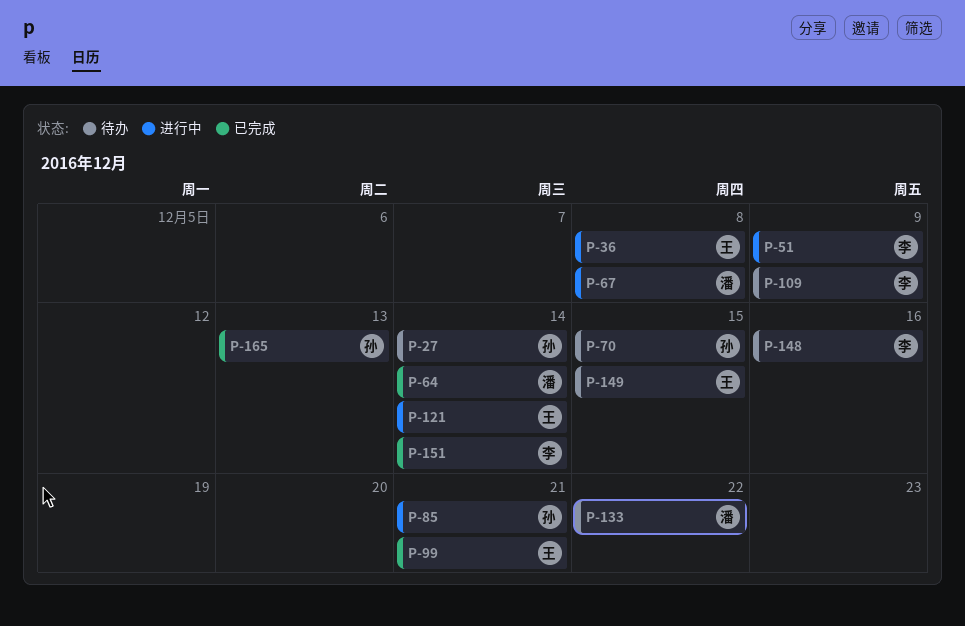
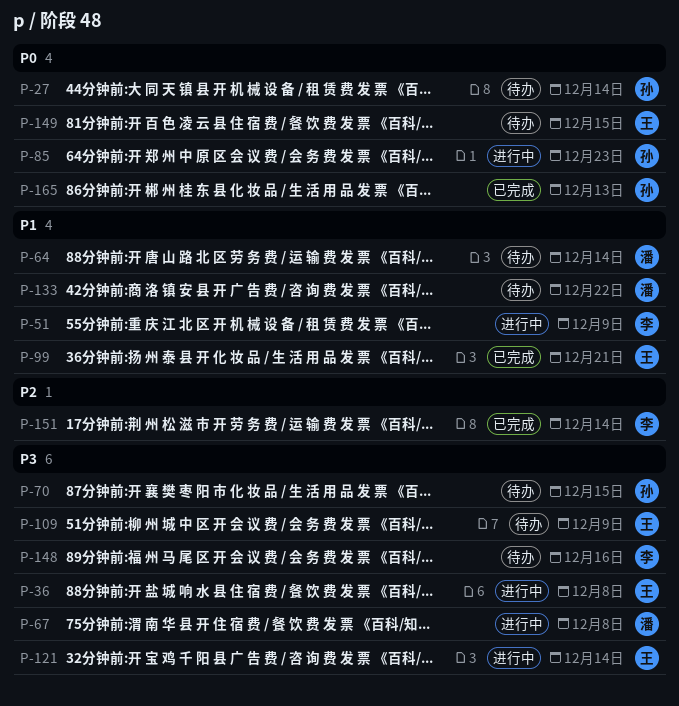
P-64, status: 已完成 -> 待办
P-85, due: Dec 21 -> Dec 23
P-109, owner: 李 -> 王

